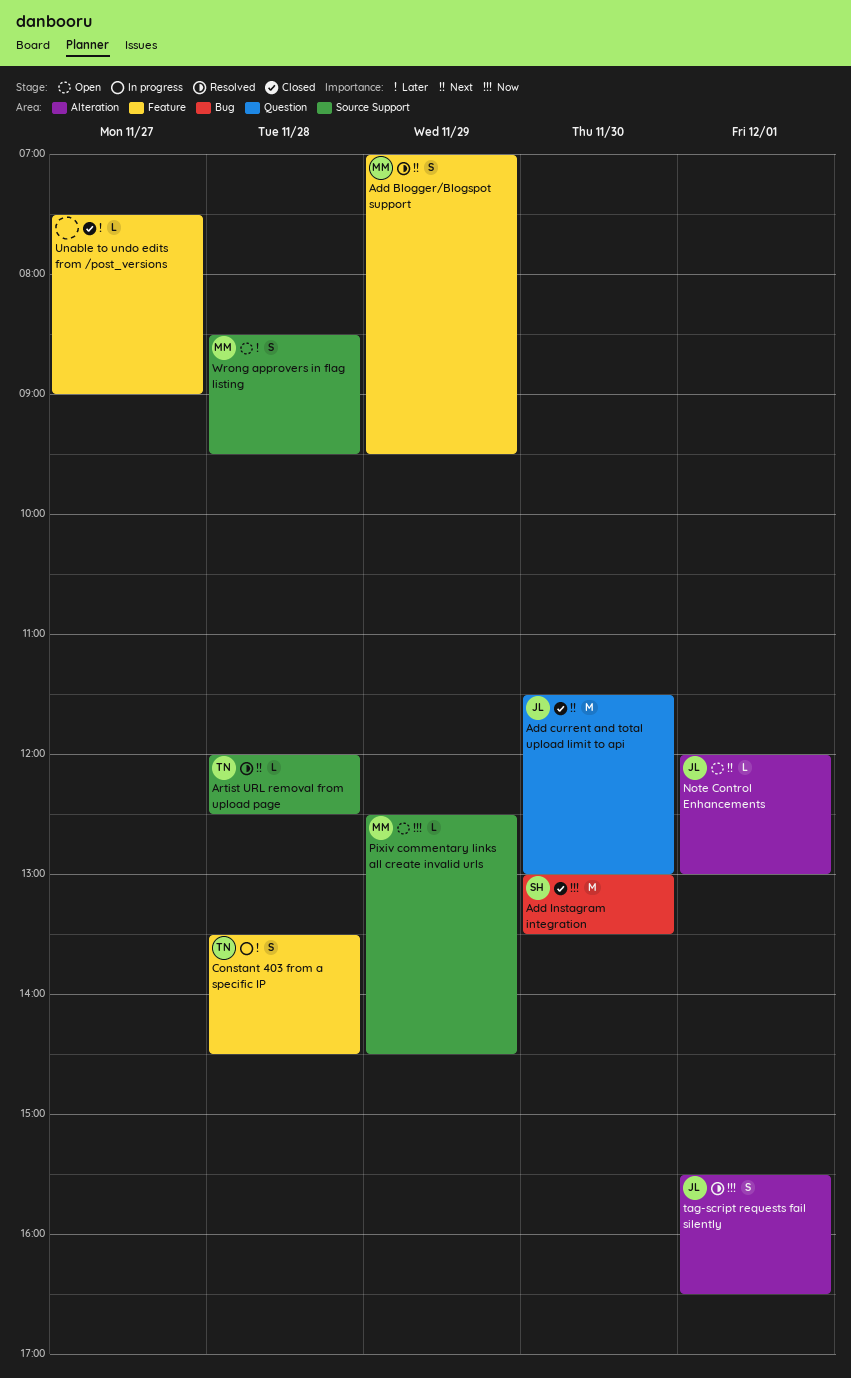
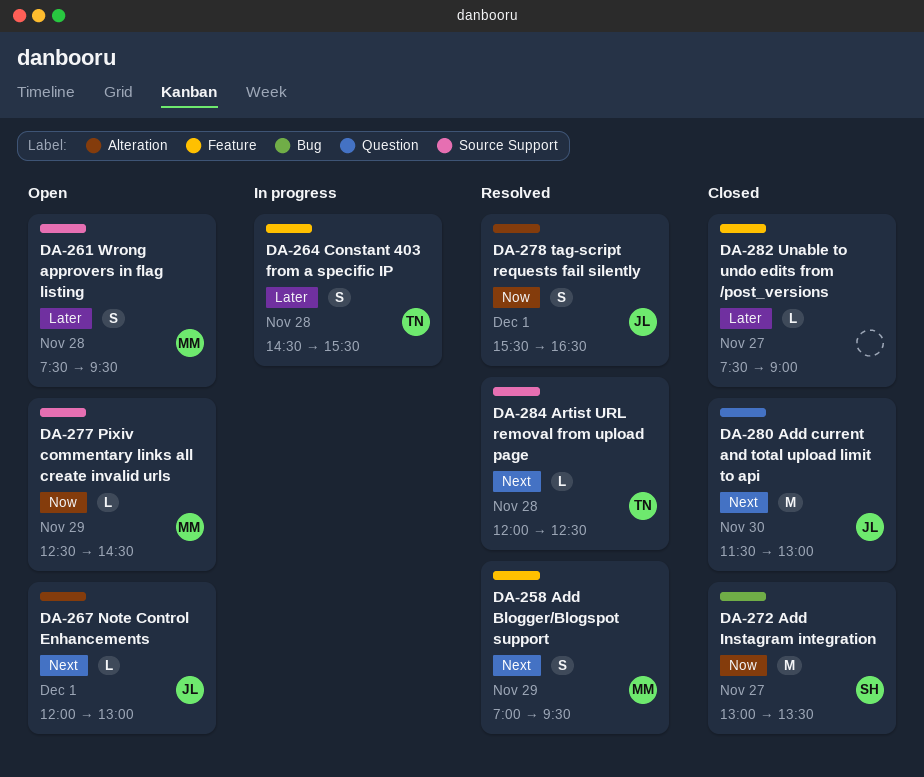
Add Instagram integration, day: Nov 30 -> Nov 27
Constant 403 from a specific IP, begins: 13:30 -> 14:30
Constant 403 from a specific IP, ends: 14:30 -> 15:30
Wrong approvers in flag listing, begins: 08:30 -> 07:30

